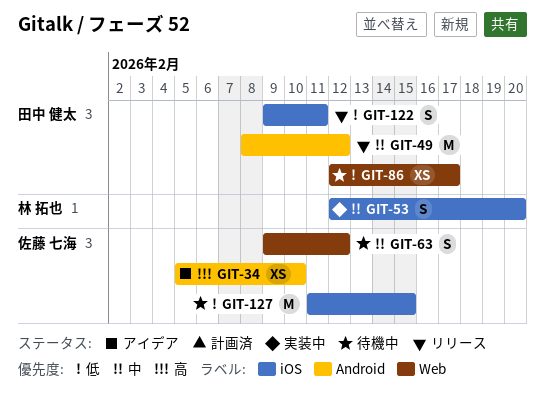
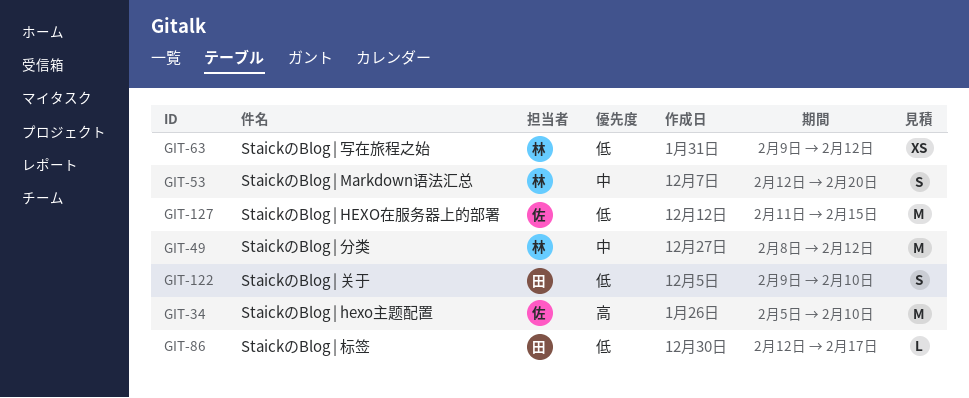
GIT-34, estimate: XS -> M
GIT-49, owner: 田中 健太 -> 林 拓也
GIT-63, owner: 佐藤 七海 -> 林 拓也
GIT-63, priority: 中 -> 低
GIT-63, estimate: S -> XS
GIT-86, estimate: XS -> L
GIT-122, due: Feb 11 -> Feb 10

